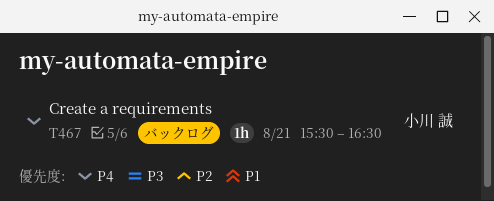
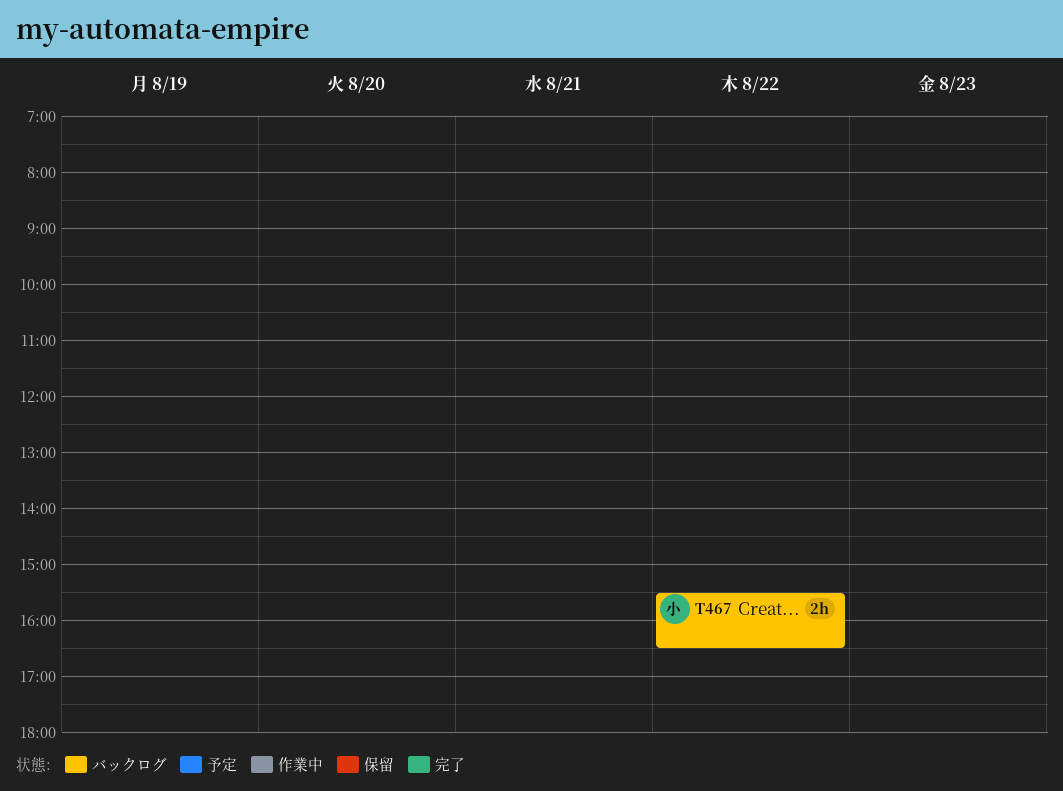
T467, estimate: 1h -> 2h
T467, day: Aug 21 -> Aug 22

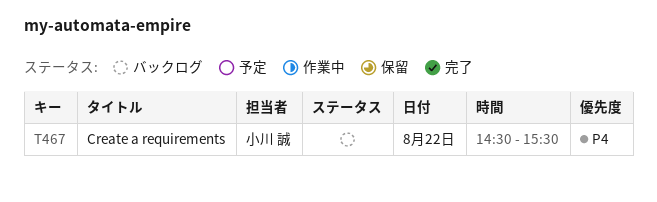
T467, begins: 15:30 -> 14:30
T467, ends: 16:30 -> 15:30

